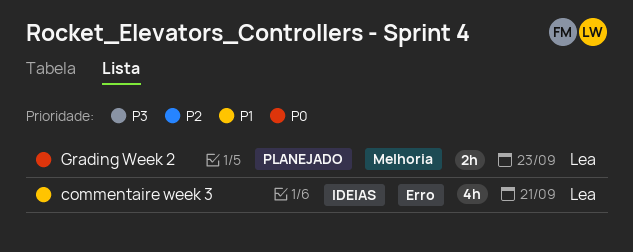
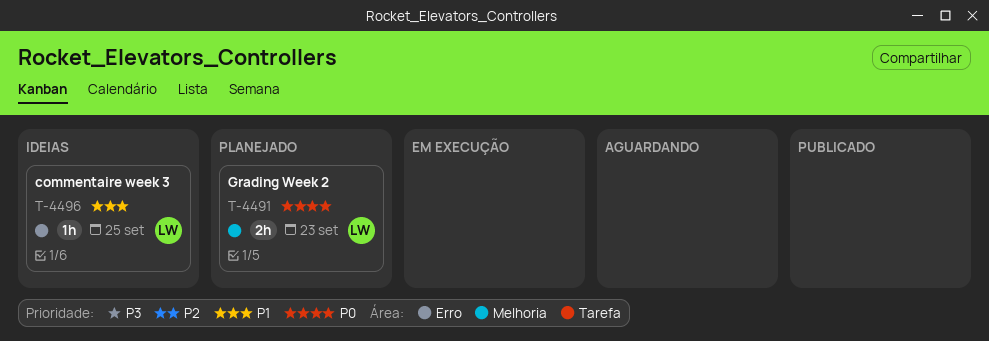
commentaire week 3, estimate: 4h -> 1h
commentaire week 3, due: Sep 21 -> Sep 25

